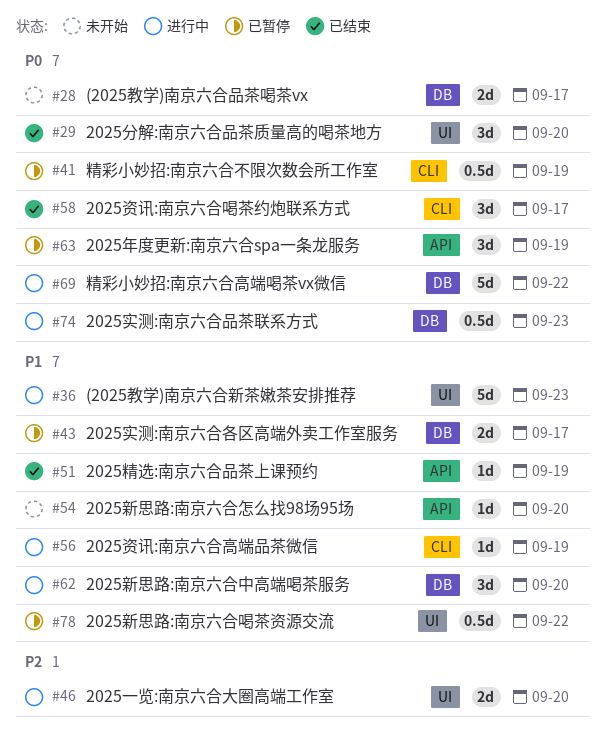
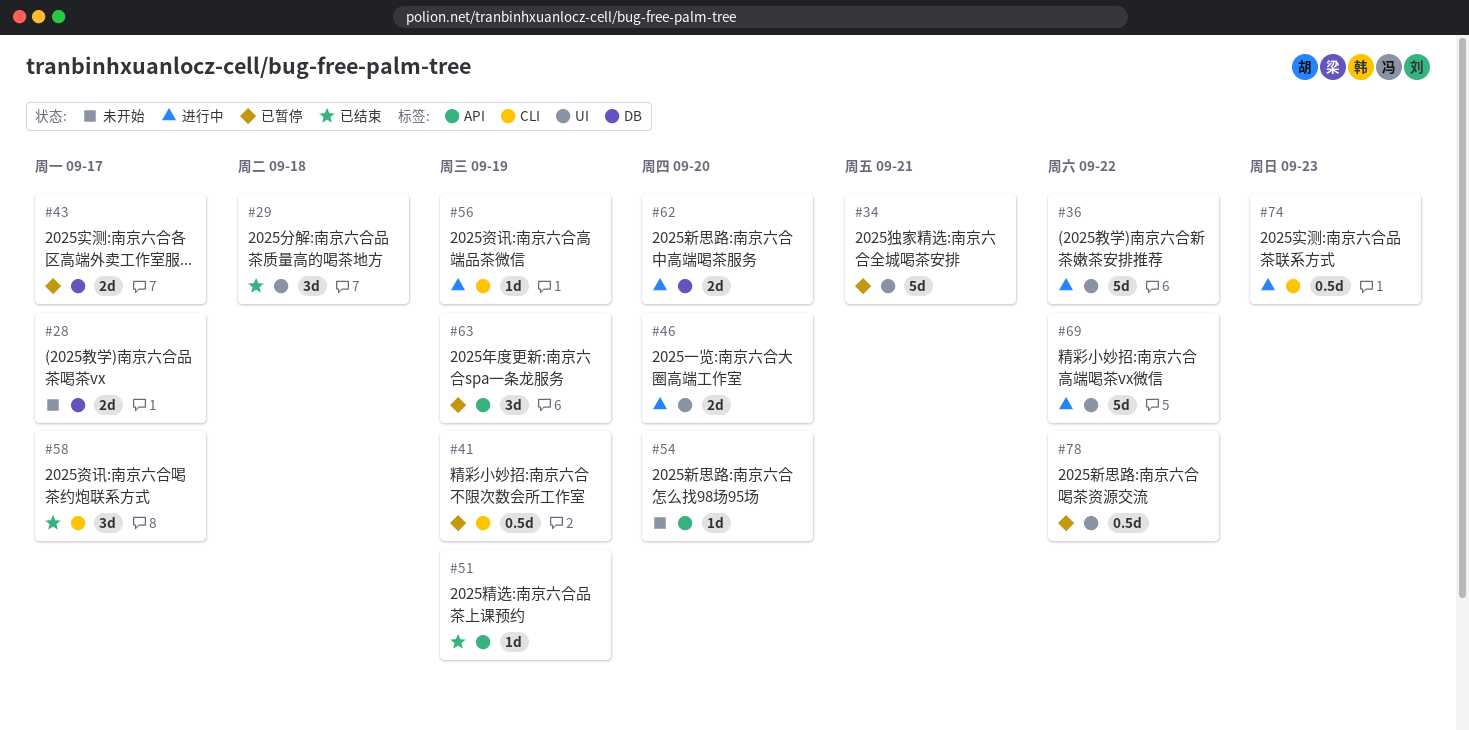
#29, due: Sep 20 -> Sep 18
#34: none -> present
#36, due: Sep 23 -> Sep 22
#62, estimate: 3d -> 2d
#69, label: DB -> UI
#74, label: DB -> CLI

